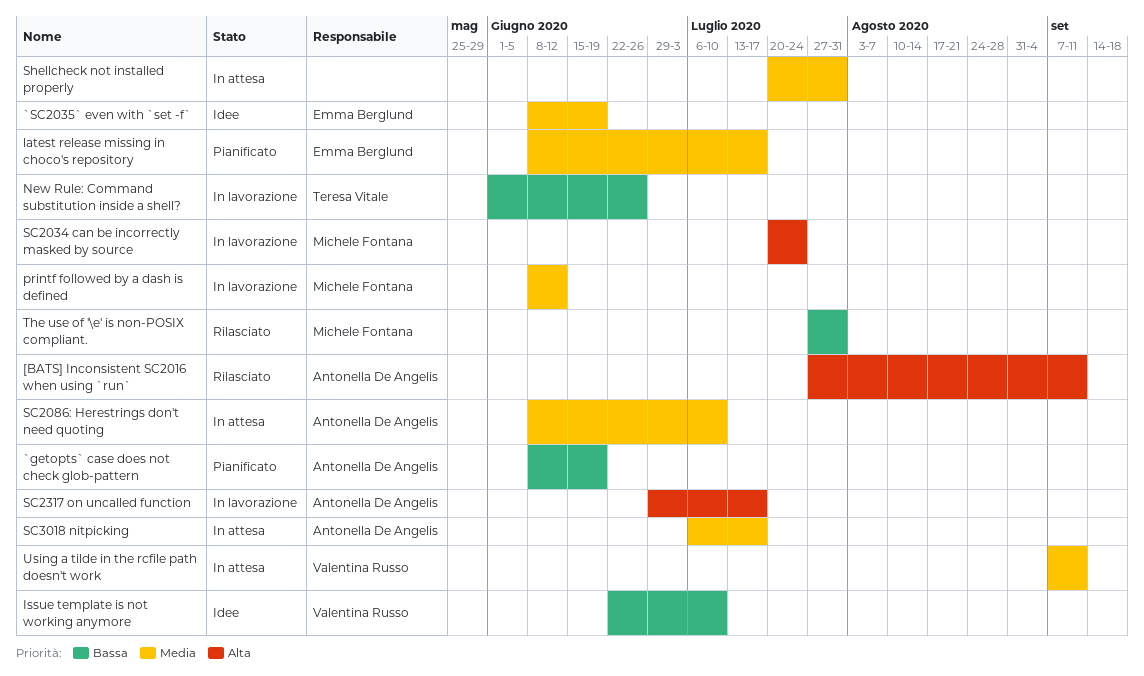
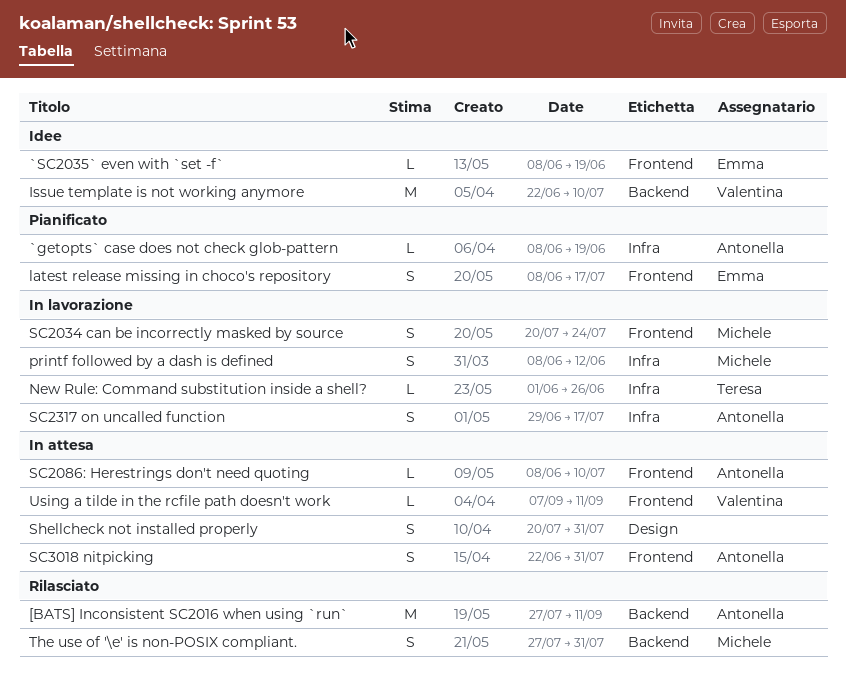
SC3018 nitpicking, start: Jul 6 -> Jun 22
SC3018 nitpicking, due: Jul 17 -> Jul 31

